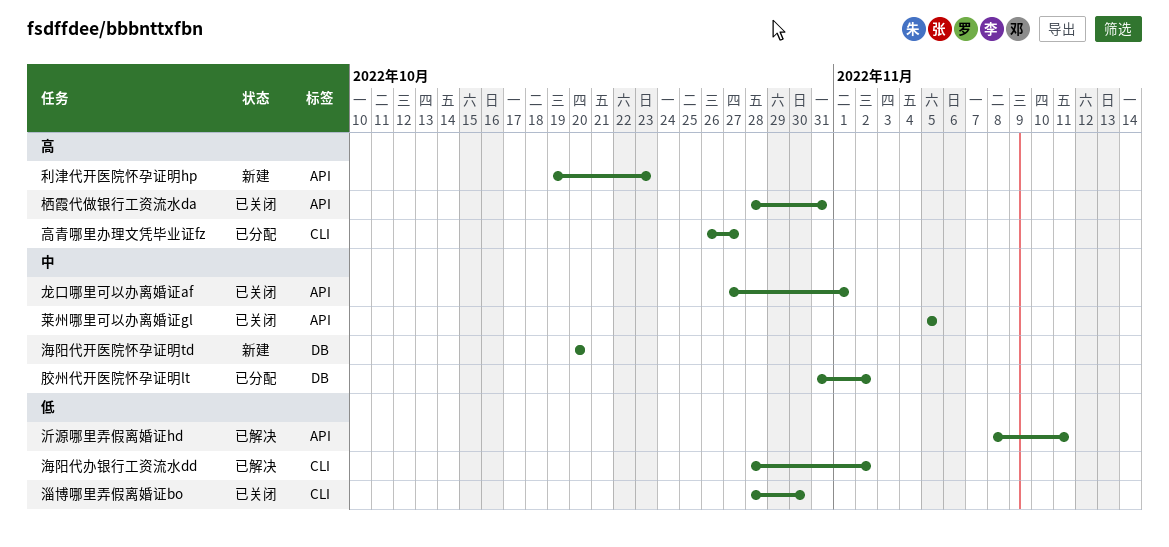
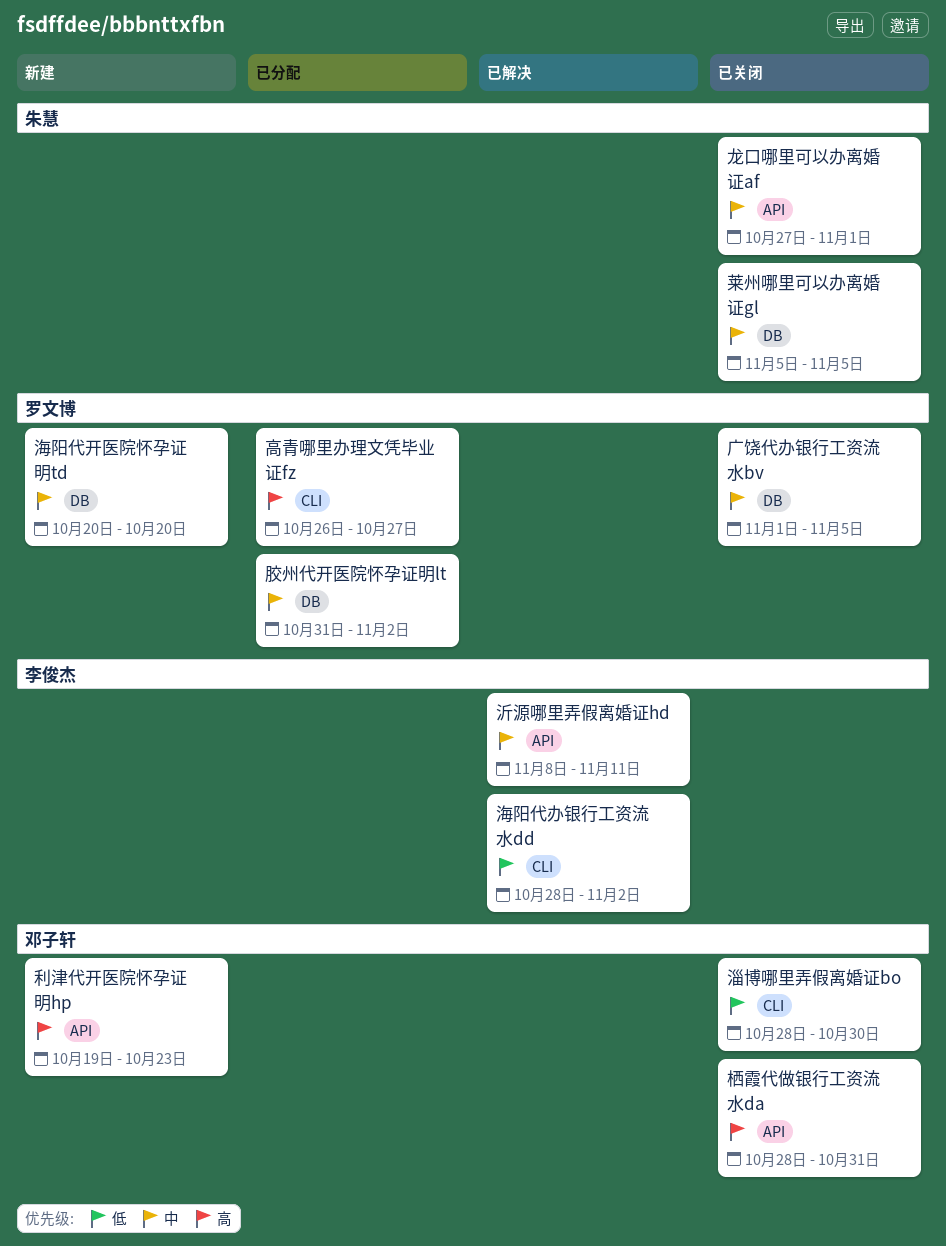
广饶代办银行工资流水bv: none -> present
沂源哪里弄假离婚证hd, priority: 低 -> 中
莱州哪里可以办离婚证gl, label: API -> DB

